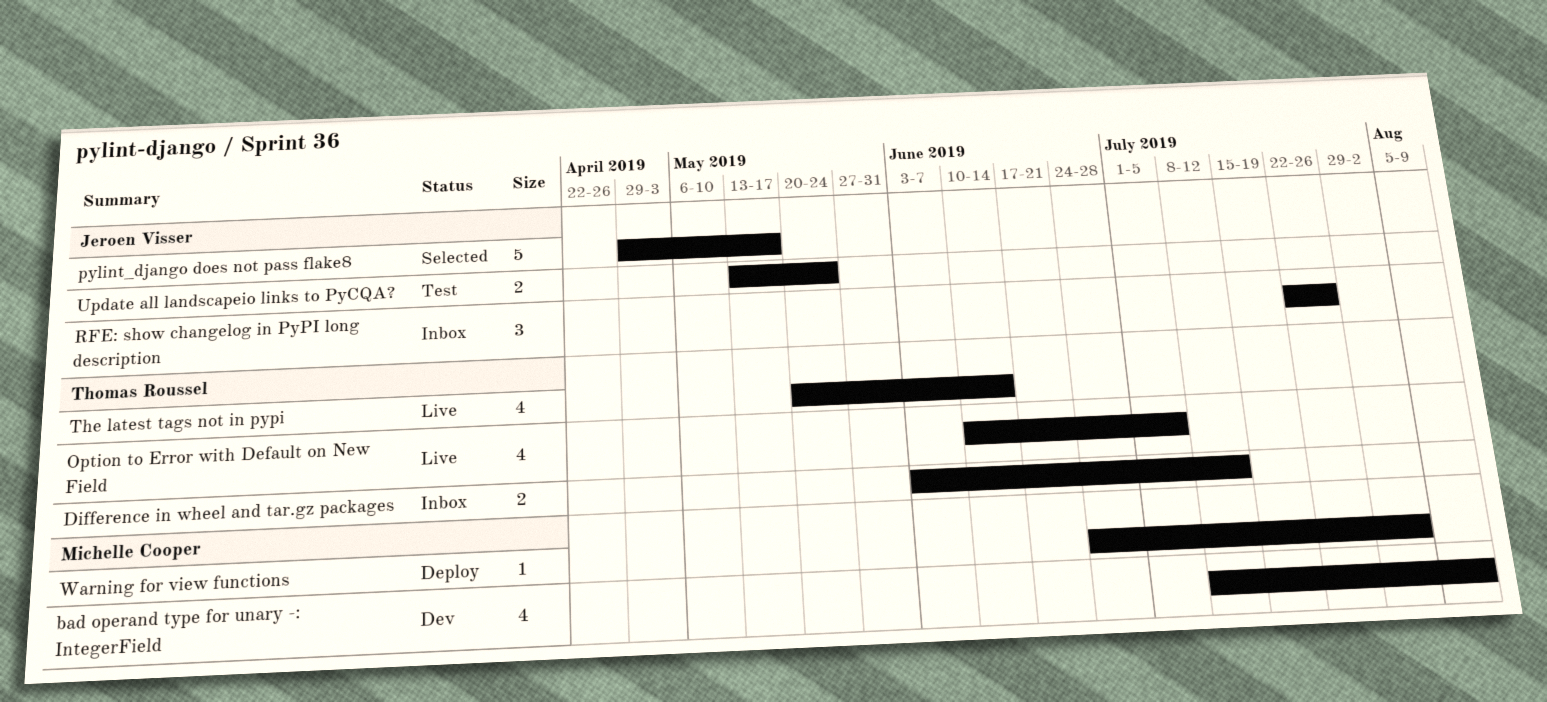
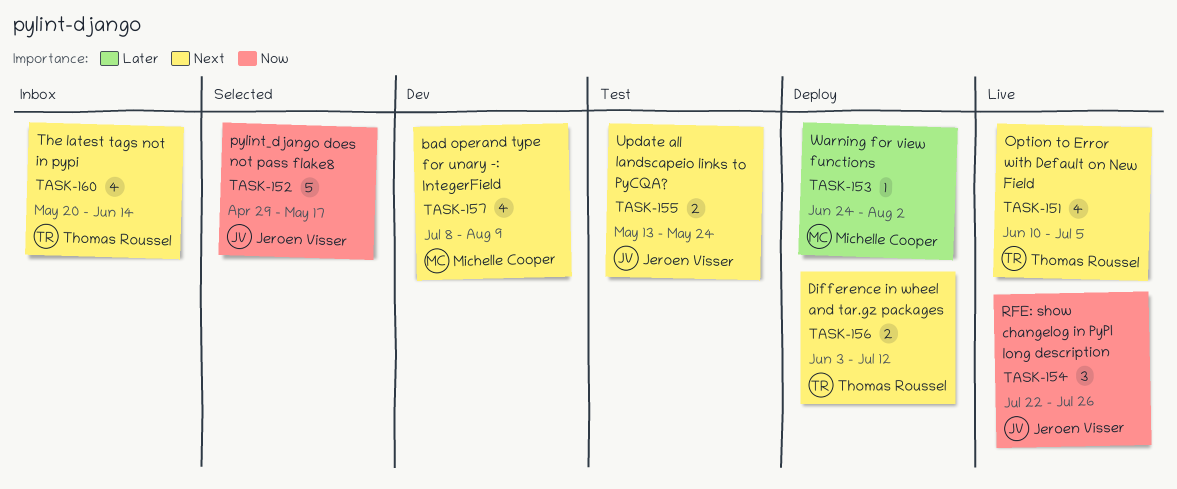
Difference in wheel and tar.gz packages, status: Inbox -> Deploy
RFE: show changelog in PyPI long description, status: Inbox -> Live
The latest tags not in pypi, status: Live -> Inbox

